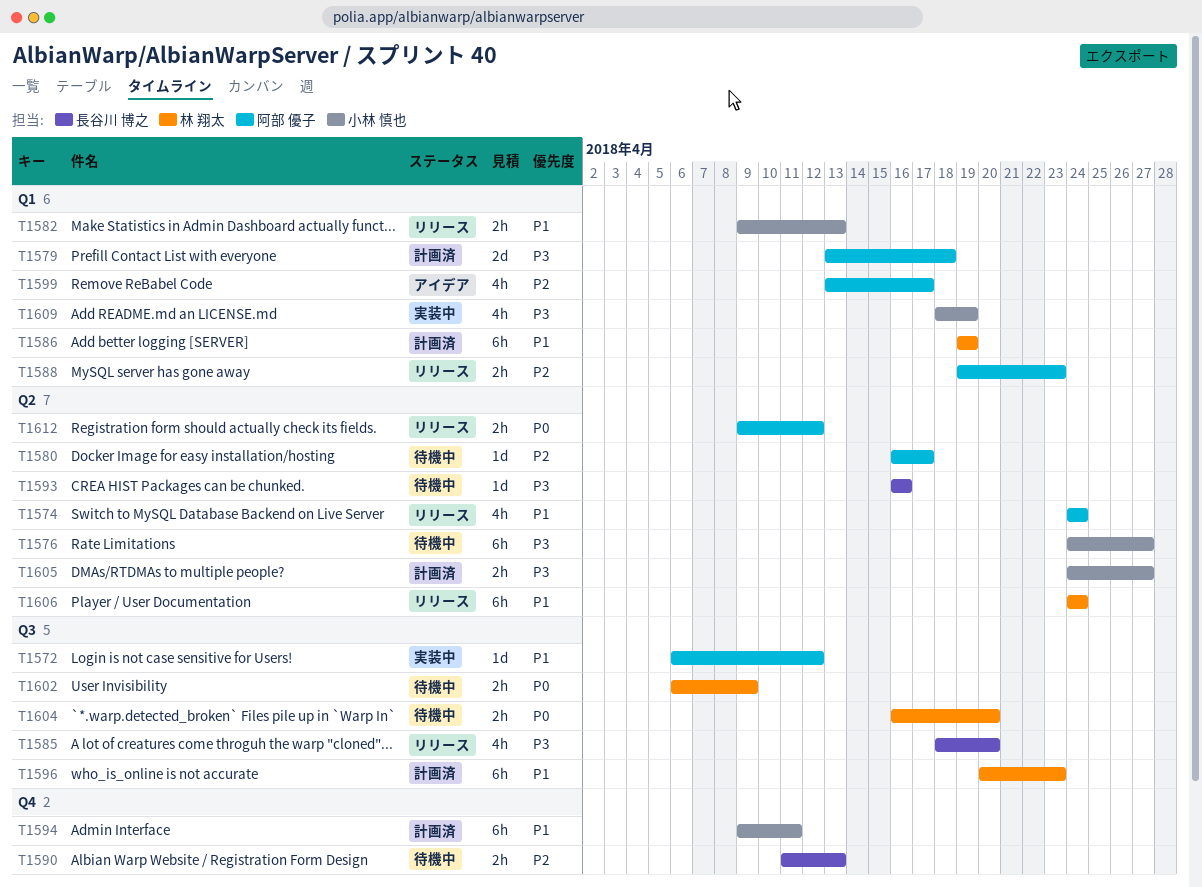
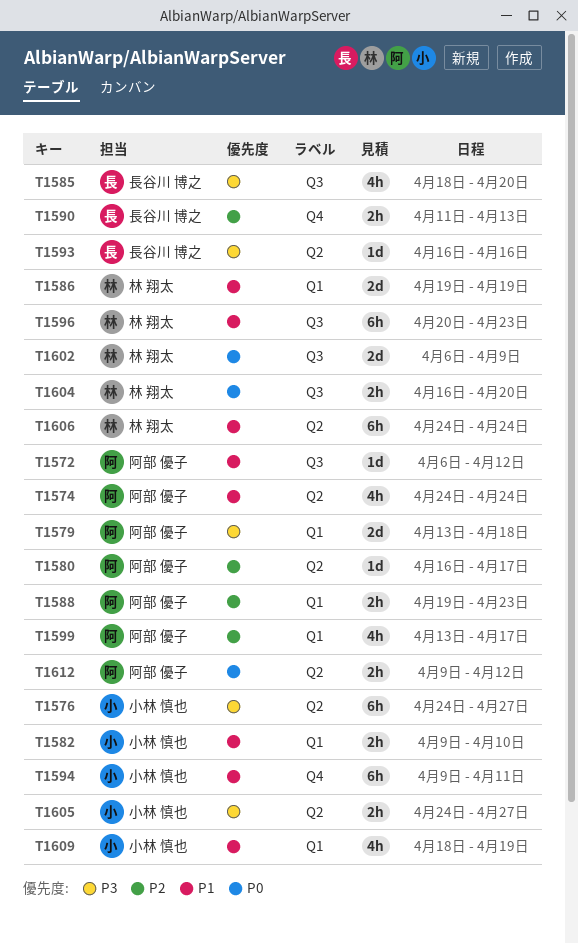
T1582, due: Apr 13 -> Apr 10
T1586, estimate: 6h -> 2d
T1602, estimate: 2h -> 2d
T1609, priority: P3 -> P1

